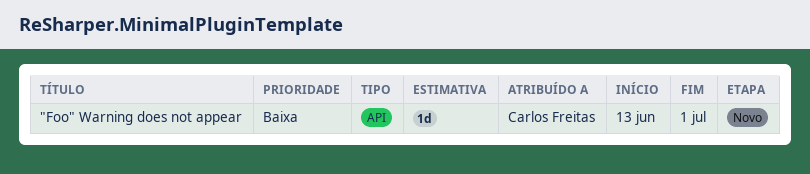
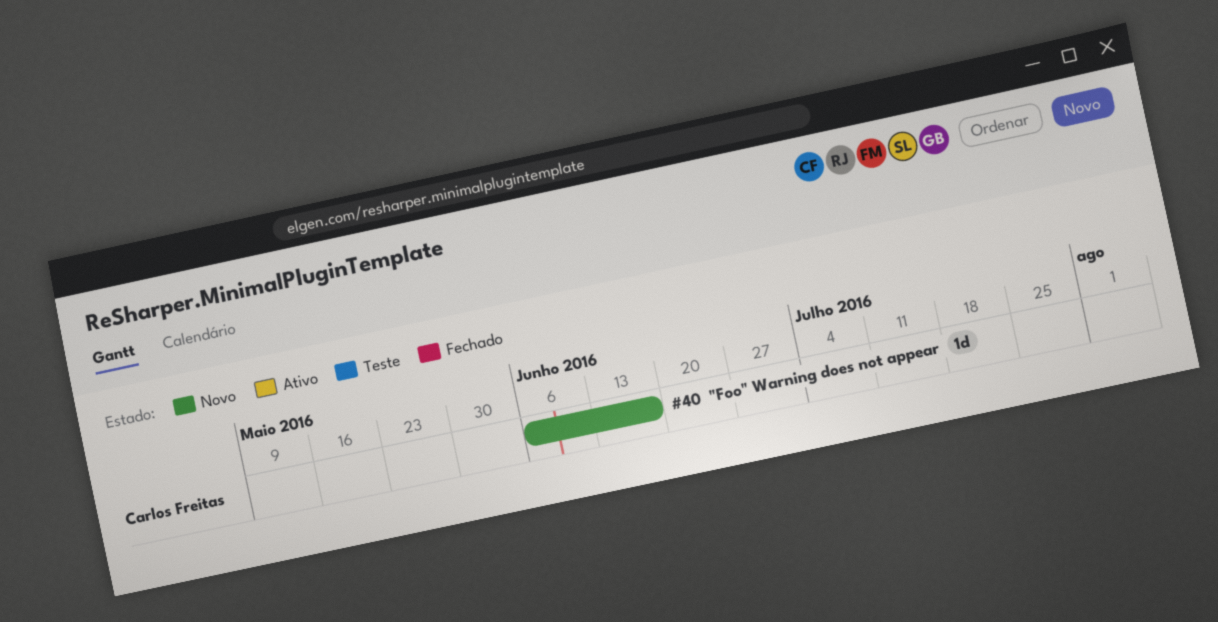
"Foo" Warning does not appear, start: Jun 13 -> Jun 6
"Foo" Warning does not appear, due: Jul 1 -> Jun 17

